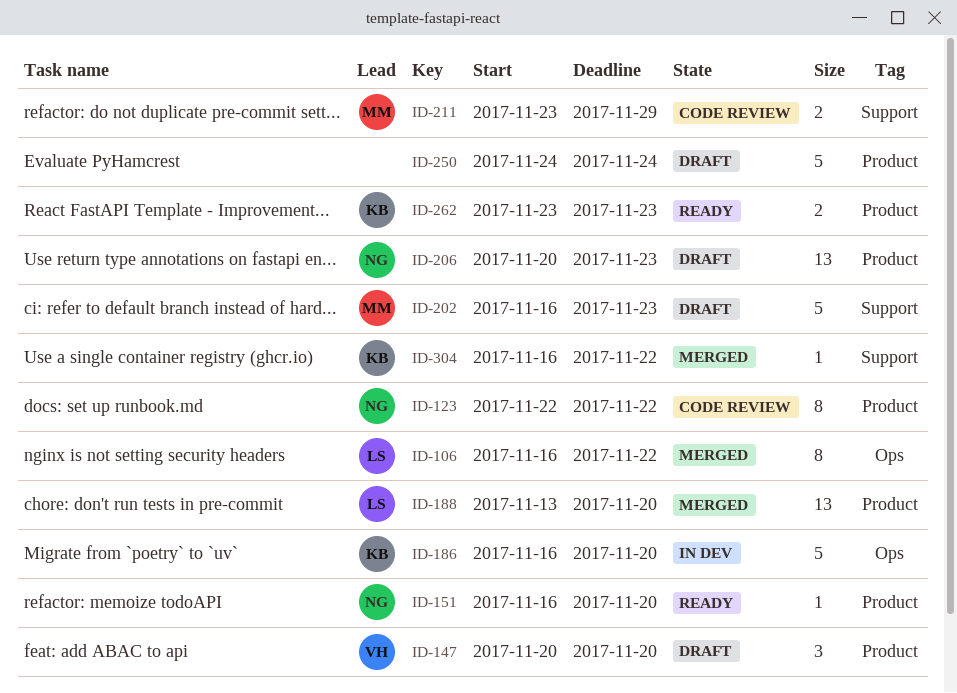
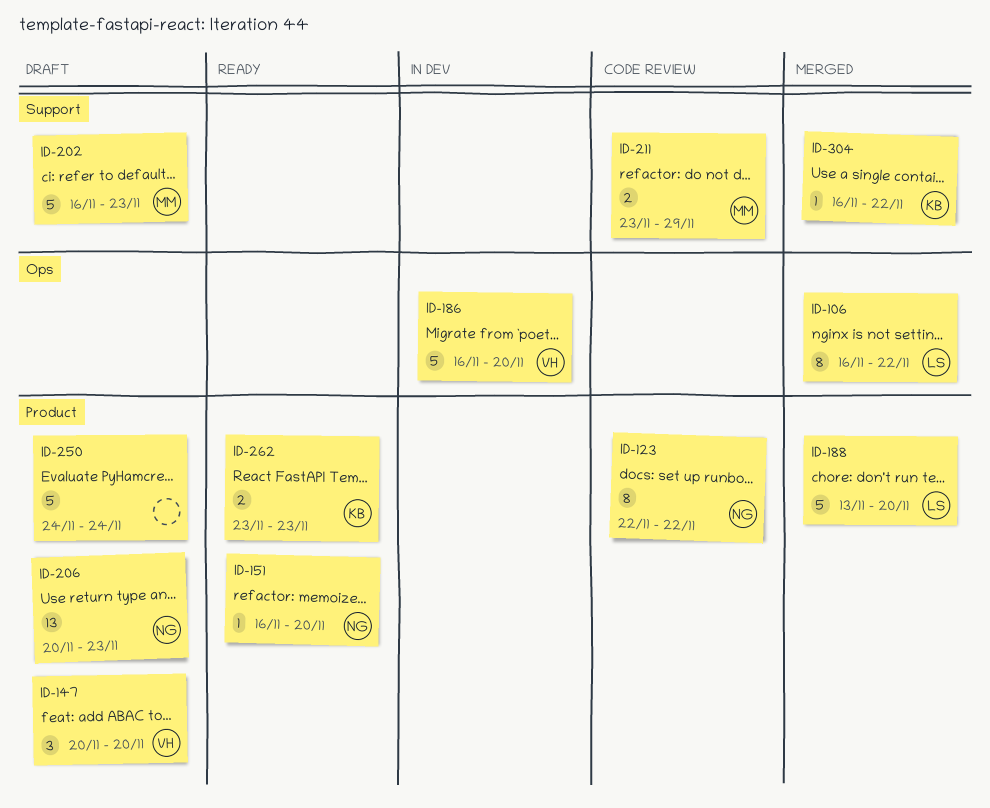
ID-186, owner: KB -> VH
ID-188, estimate: 13 -> 5

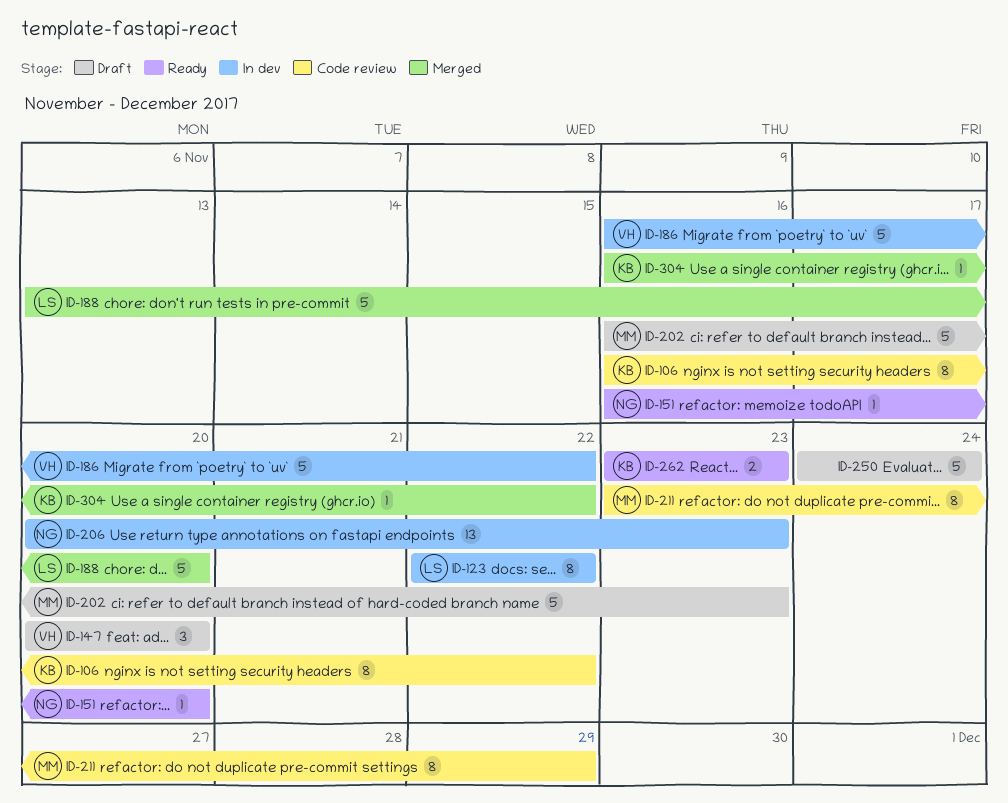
ID-106, status: Merged -> Code review
ID-106, owner: LS -> KB
ID-123, status: Code review -> In dev
ID-123, owner: NG -> LS
ID-186, due: Nov 20 -> Nov 22
ID-206, status: Draft -> In dev
ID-211, estimate: 2 -> 8

